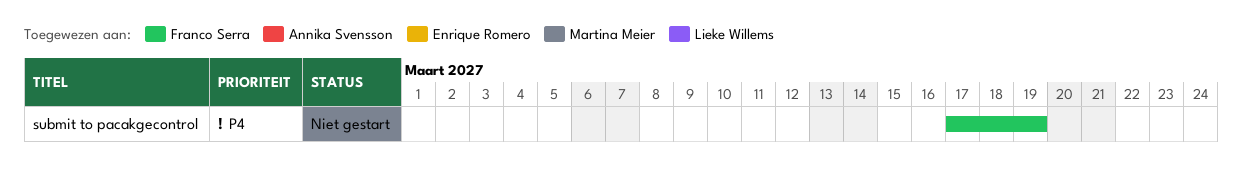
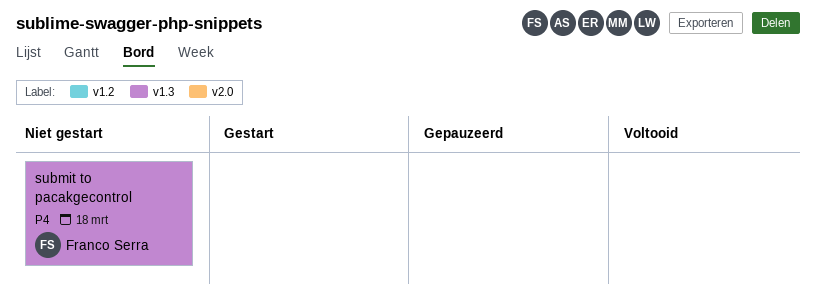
submit to pacakgecontrol, due: Mar 19 -> Mar 18

